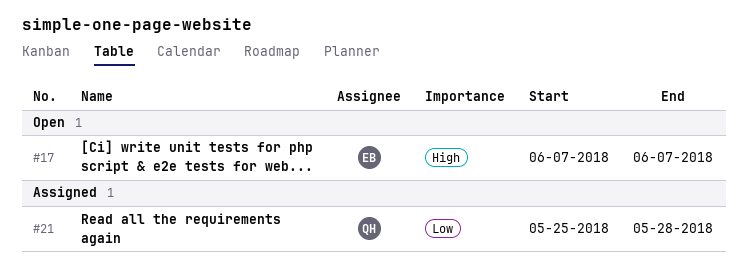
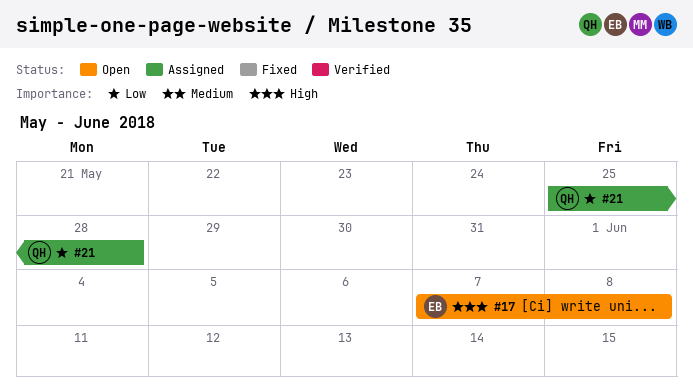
#17, due: Jun 7 -> Jun 8

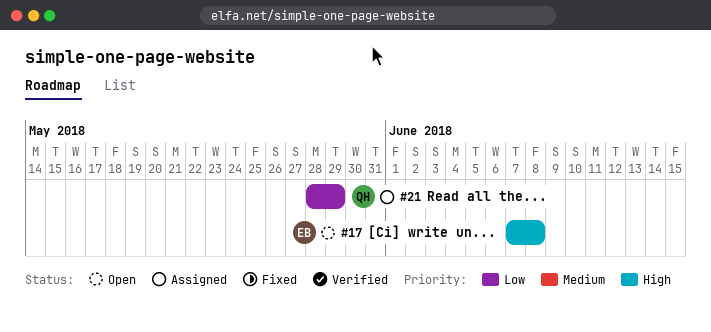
#21, start: May 25 -> May 28
#21, due: May 28 -> May 29

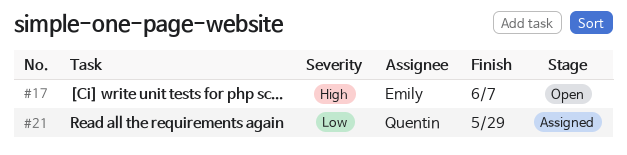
#17, due: Jun 8 -> Jun 7

